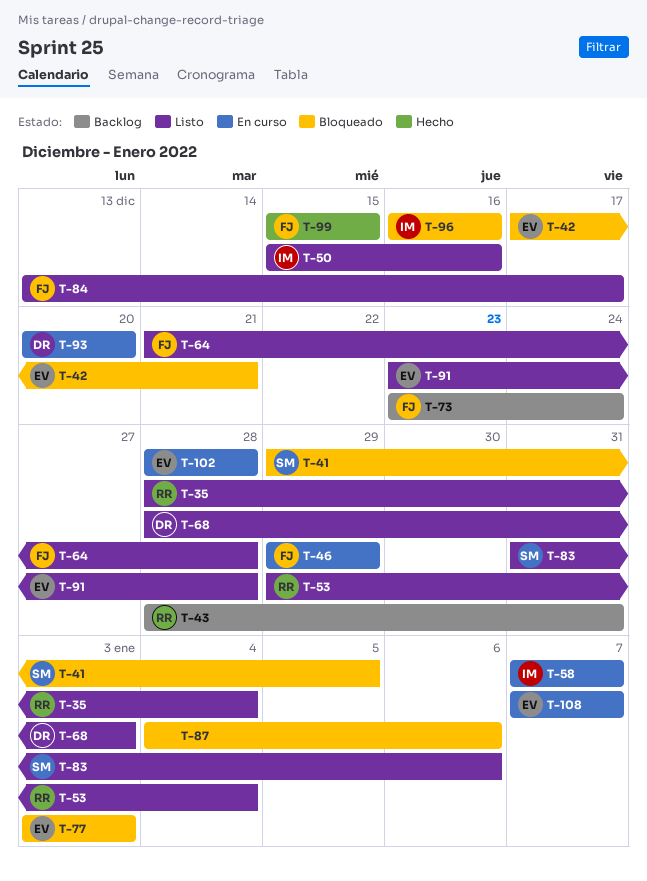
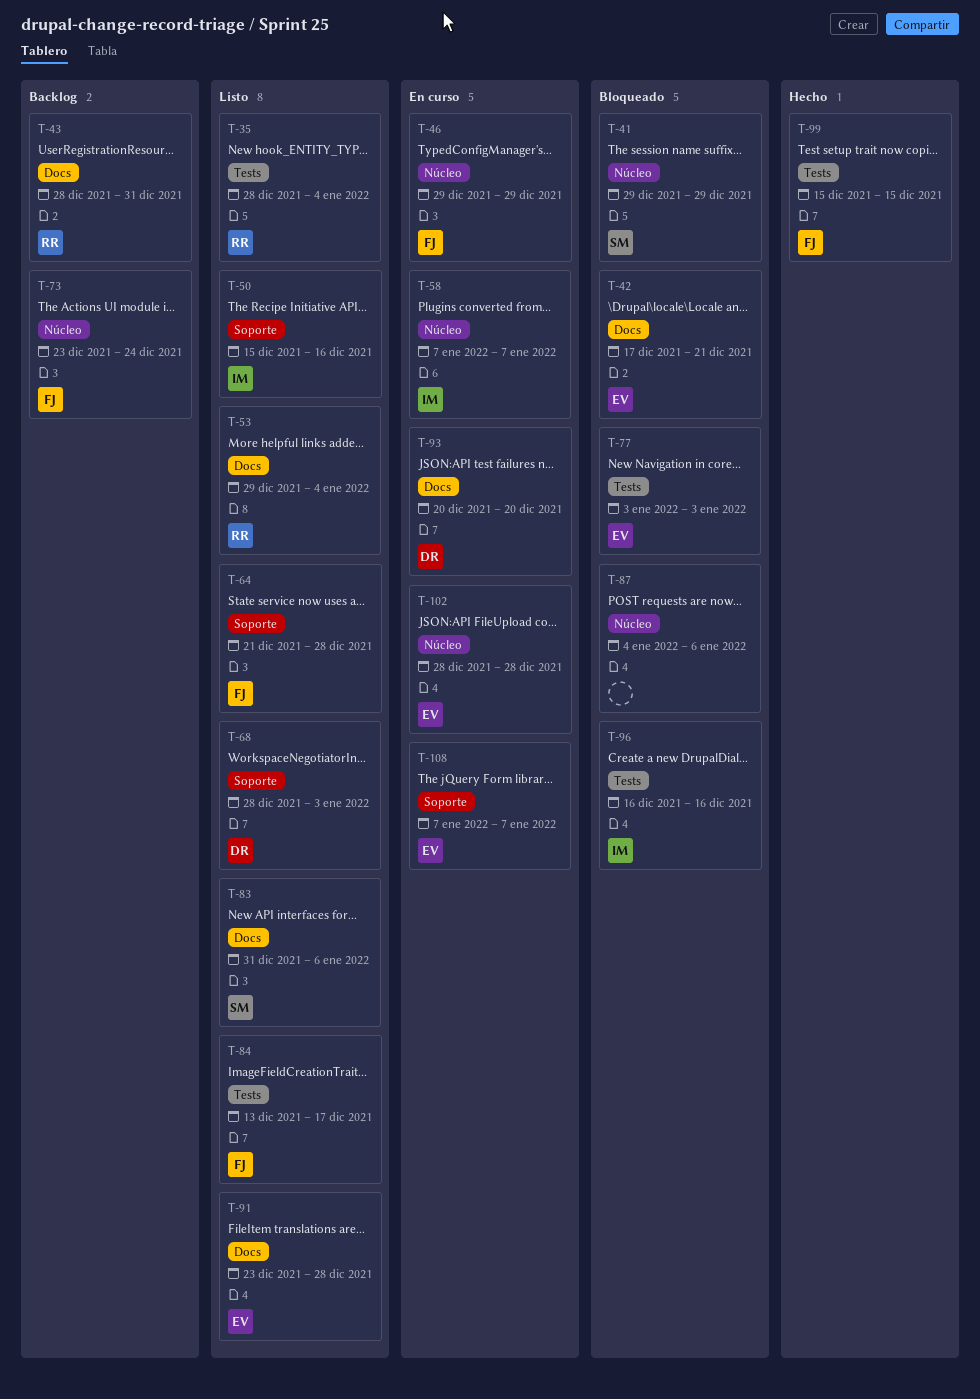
T-41, due: Jan 5 -> Dec 29

